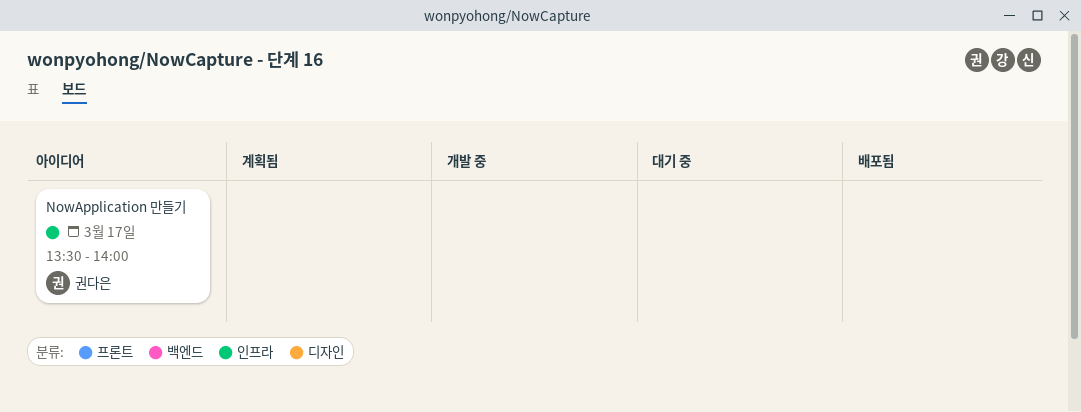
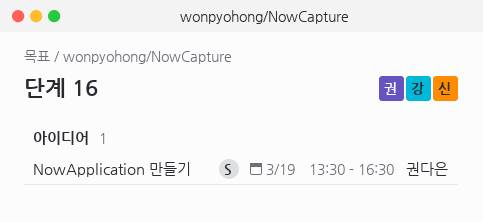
NowApplication 만들기, day: Mar 17 -> Mar 19
NowApplication 만들기, ends: 14:00 -> 16:30

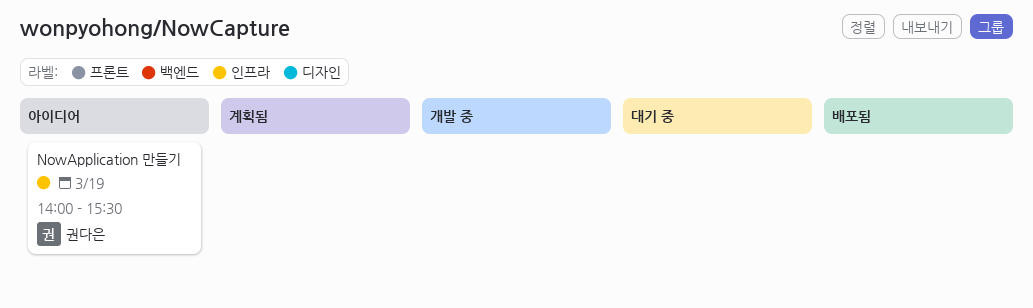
NowApplication 만들기, begins: 13:30 -> 14:00
NowApplication 만들기, ends: 16:30 -> 15:30

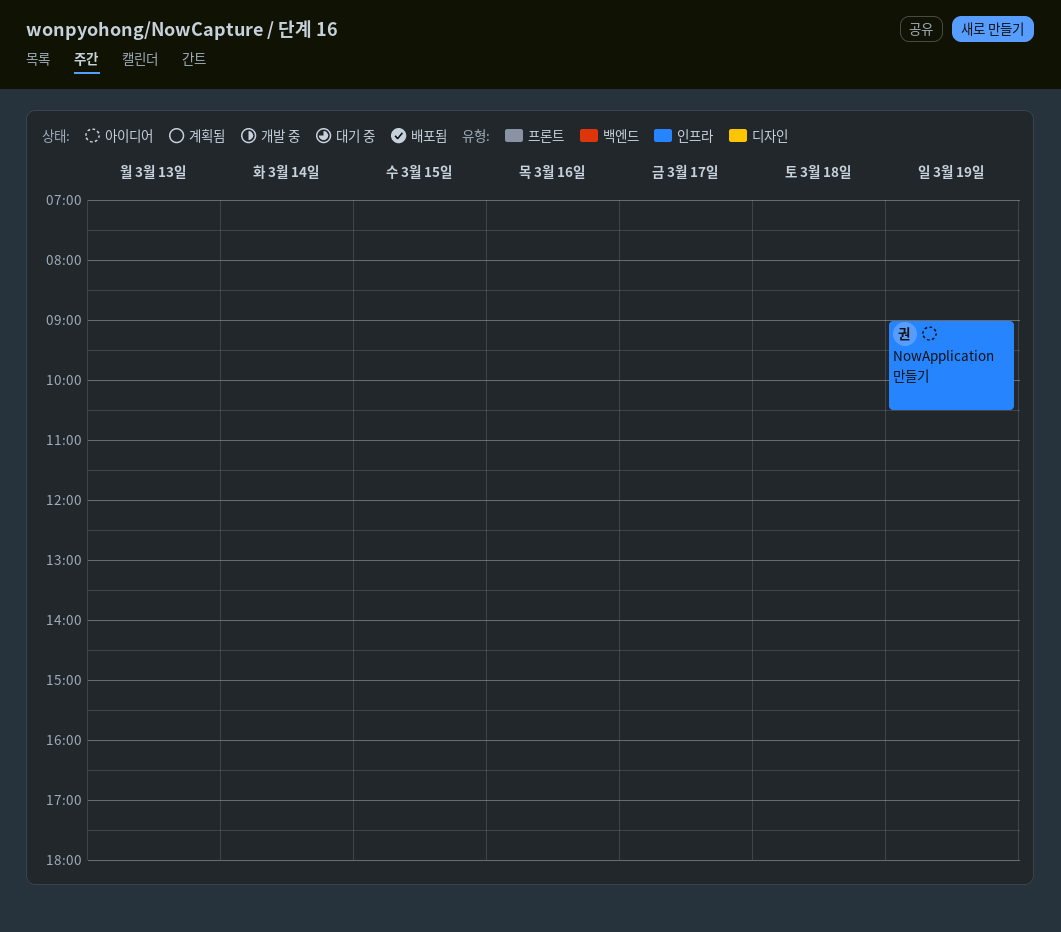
NowApplication 만들기, begins: 14:00 -> 09:00
NowApplication 만들기, ends: 15:30 -> 10:30

